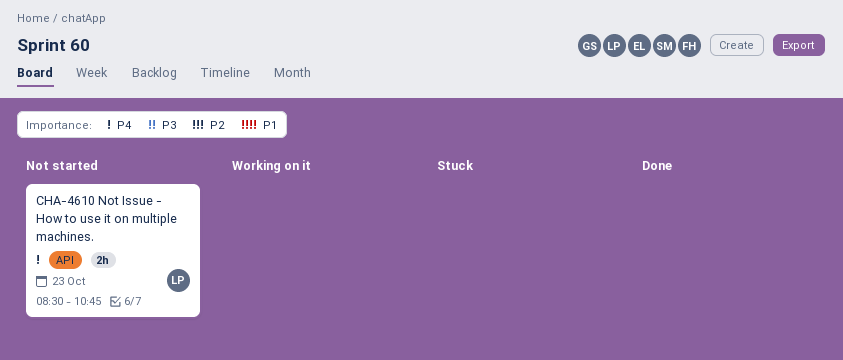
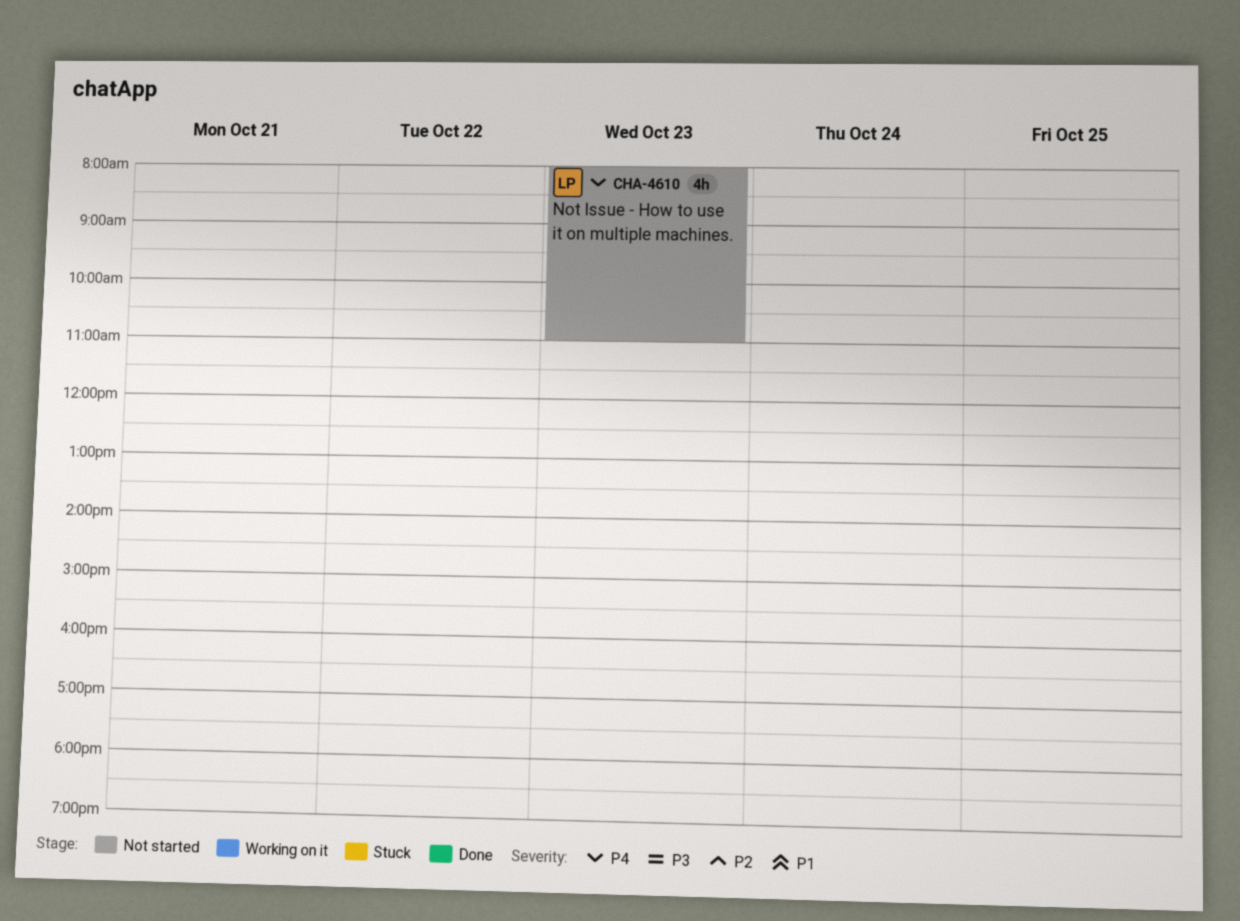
CHA-4610, estimate: 2h -> 4h
CHA-4610, begins: 08:30 -> 08:00
CHA-4610, ends: 10:45 -> 11:00

